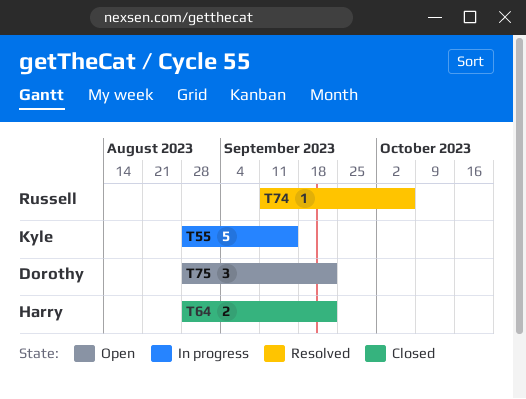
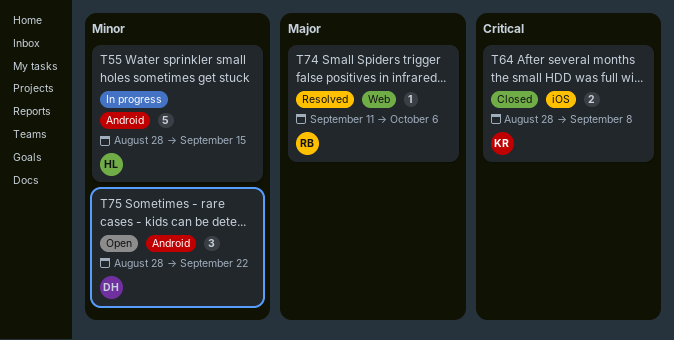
T55, owner: Kyle -> Harry
T64, owner: Harry -> Kyle
T64, due: Sep 22 -> Sep 8

